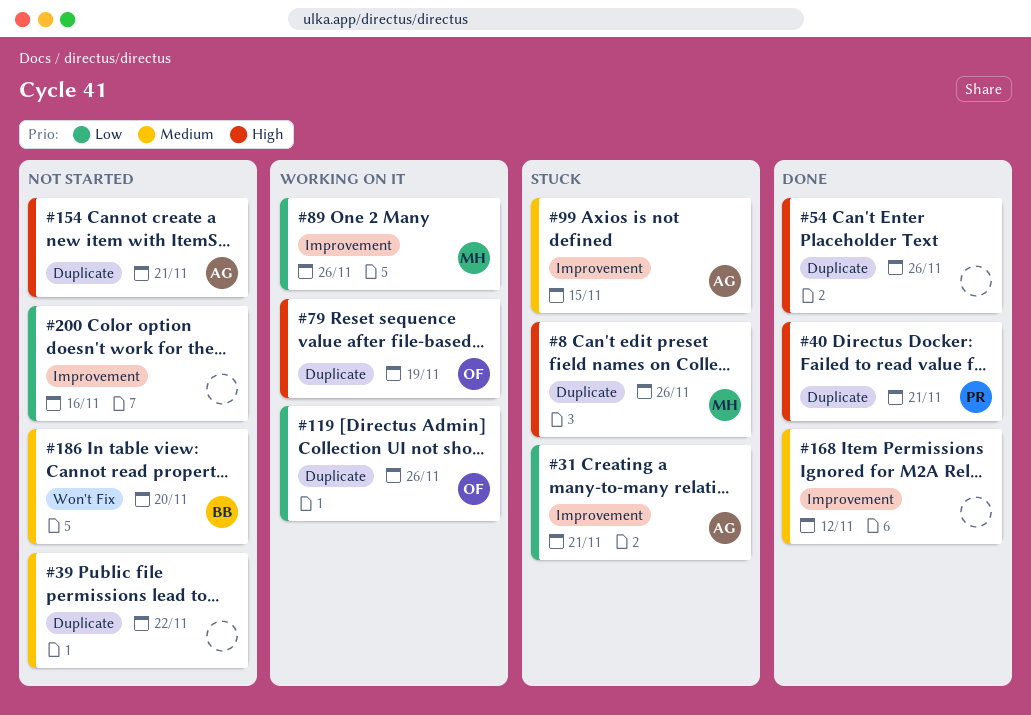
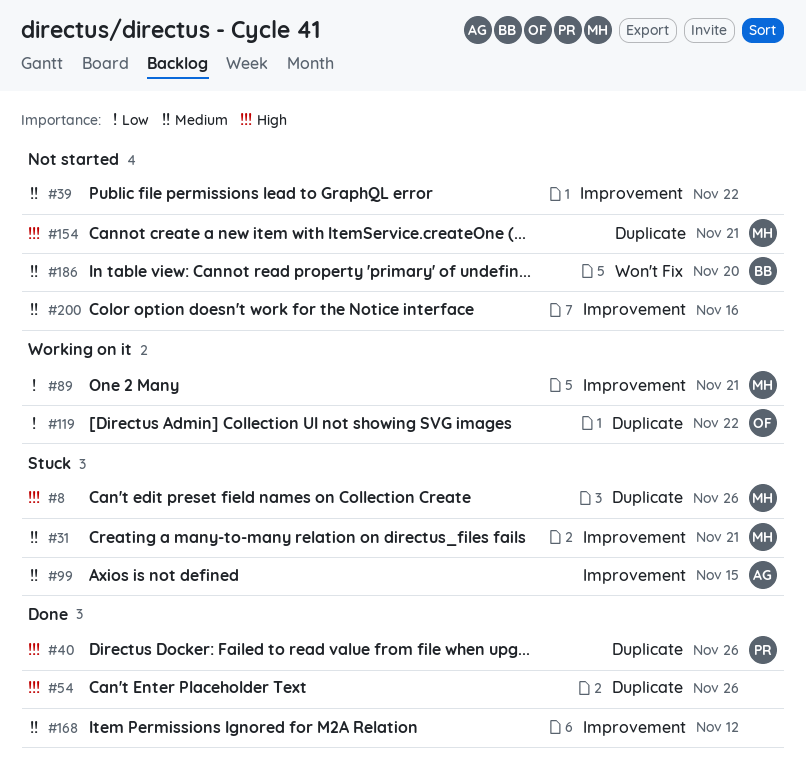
#31, owner: AG -> MH
#31, priority: Low -> Medium
#39, label: Duplicate -> Improvement
#40, due: Nov 21 -> Nov 26
#79: present -> none
#89, due: Nov 26 -> Nov 21
#119, due: Nov 26 -> Nov 22
#154, owner: AG -> MH
#200, priority: Low -> Medium

